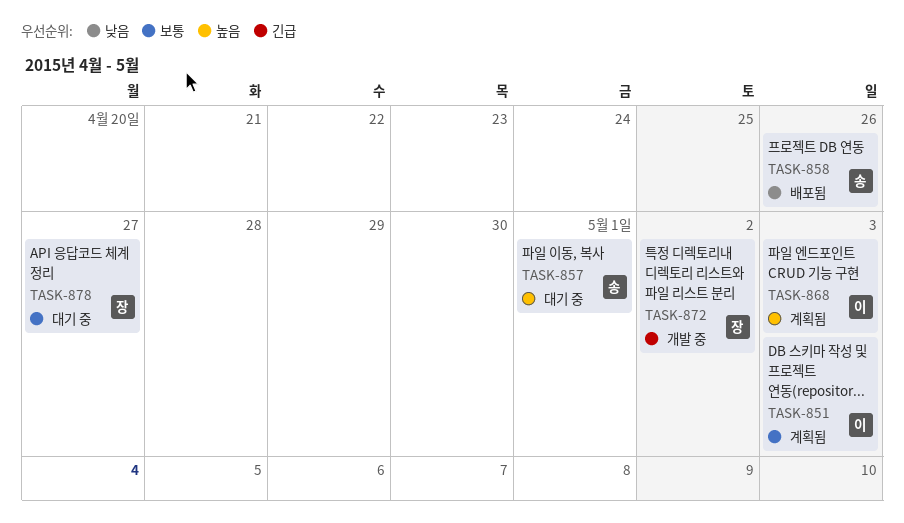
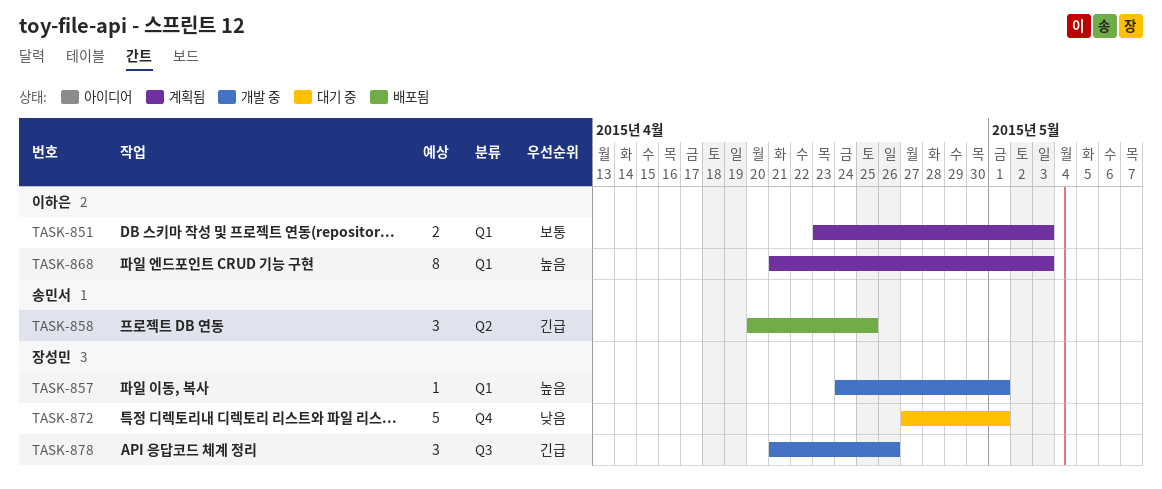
TASK-857, status: 대기 중 -> 개발 중
TASK-857, owner: 송민서 -> 장성민
TASK-858, priority: 낮음 -> 긴급
TASK-858, due: Apr 26 -> Apr 25
TASK-872, status: 개발 중 -> 대기 중
TASK-872, priority: 긴급 -> 낮음
TASK-872, due: May 2 -> May 1
TASK-878, status: 대기 중 -> 개발 중
TASK-878, priority: 보통 -> 긴급
TASK-878, due: Apr 27 -> Apr 26

